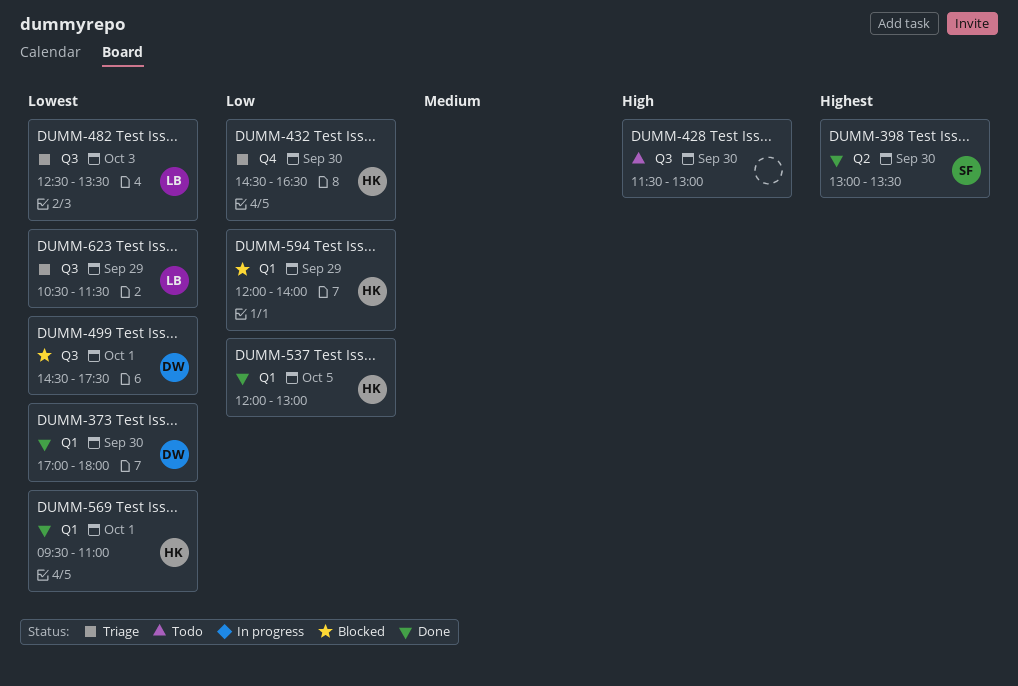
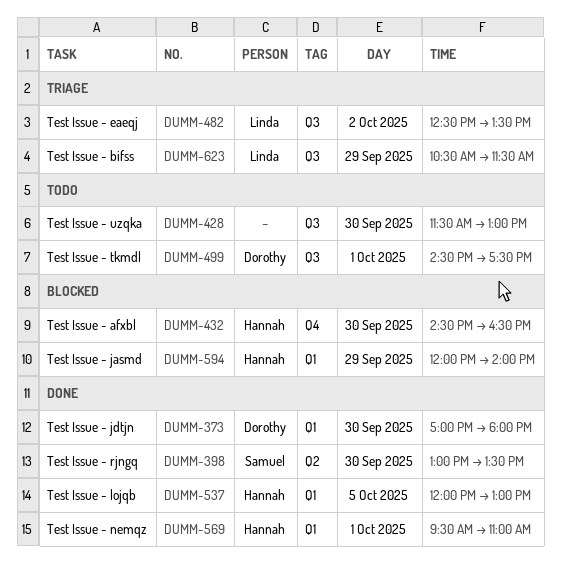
DUMM-432, status: Triage -> Blocked
DUMM-482, day: Oct 3 -> Oct 2
DUMM-499, status: Blocked -> Todo

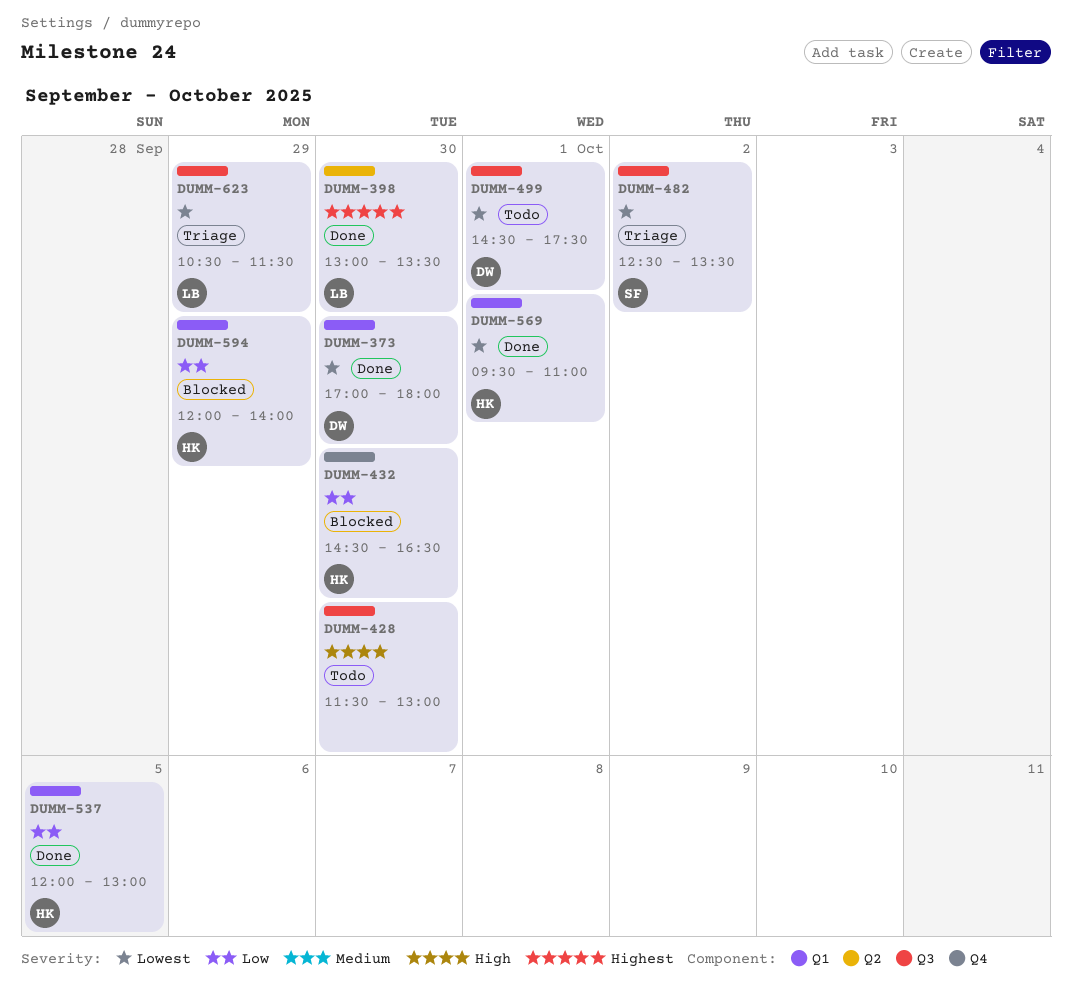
DUMM-398, owner: Samuel -> Linda
DUMM-482, owner: Linda -> Samuel

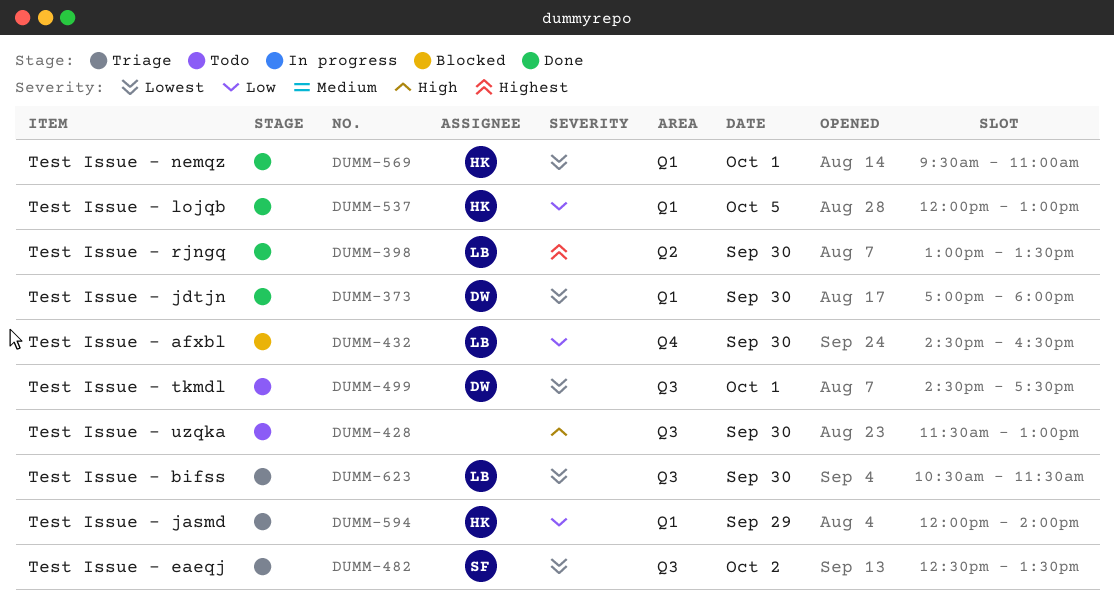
DUMM-432, owner: HK -> LB
DUMM-594, status: Blocked -> Triage
DUMM-623, day: Sep 29 -> Sep 30

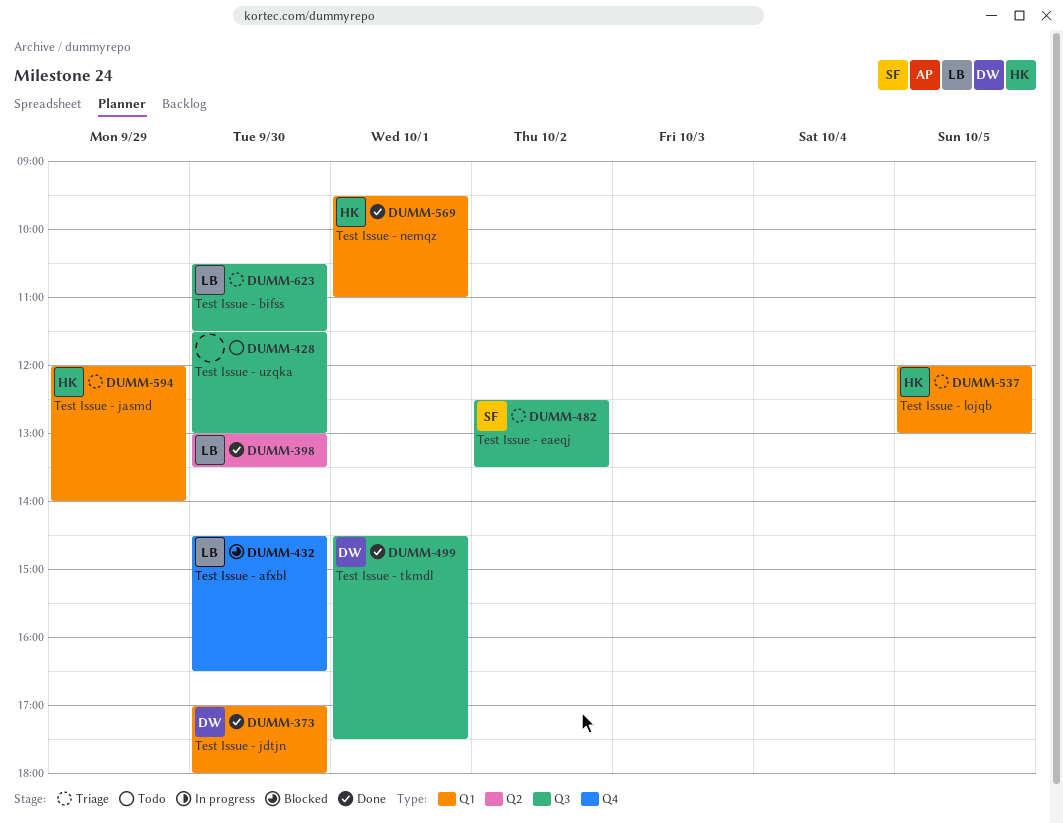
DUMM-499, status: Todo -> Done
DUMM-537, status: Done -> Triage

